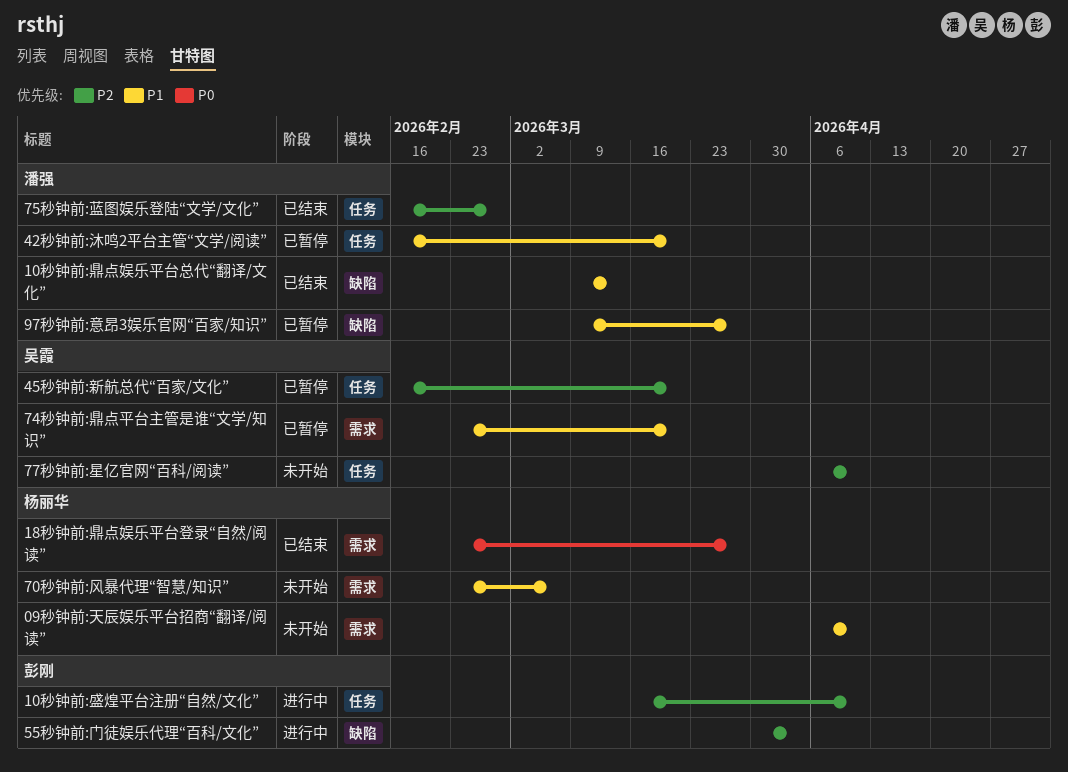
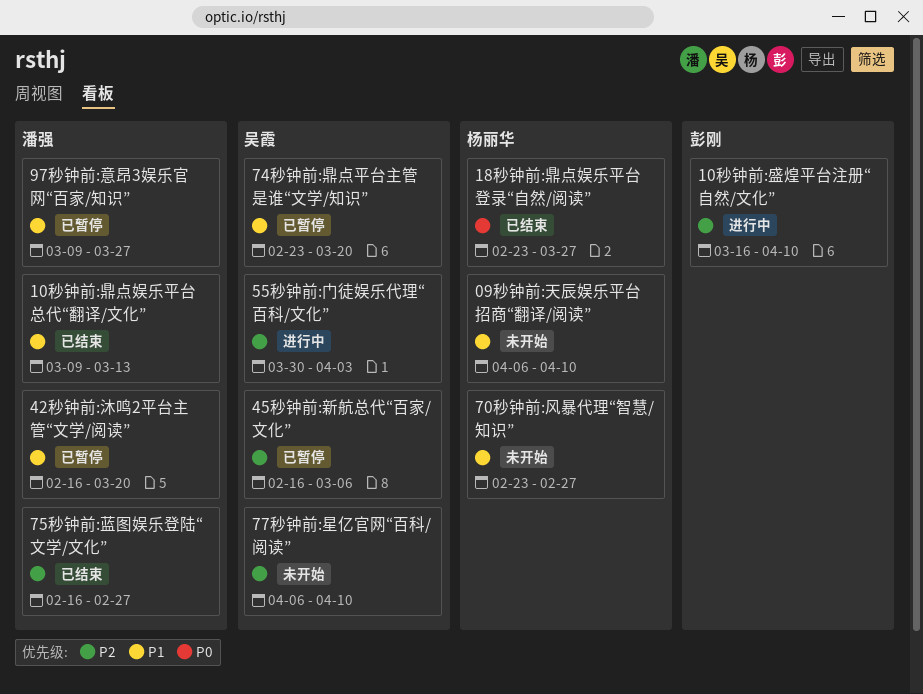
45秒钟前:新航总代“百家/文化”, due: Mar 20 -> Mar 6
55秒钟前:门徒娱乐代理“百科/文化”, owner: 彭刚 -> 吴霞
70秒钟前:风暴代理“智慧/知识”, due: Mar 6 -> Feb 27

